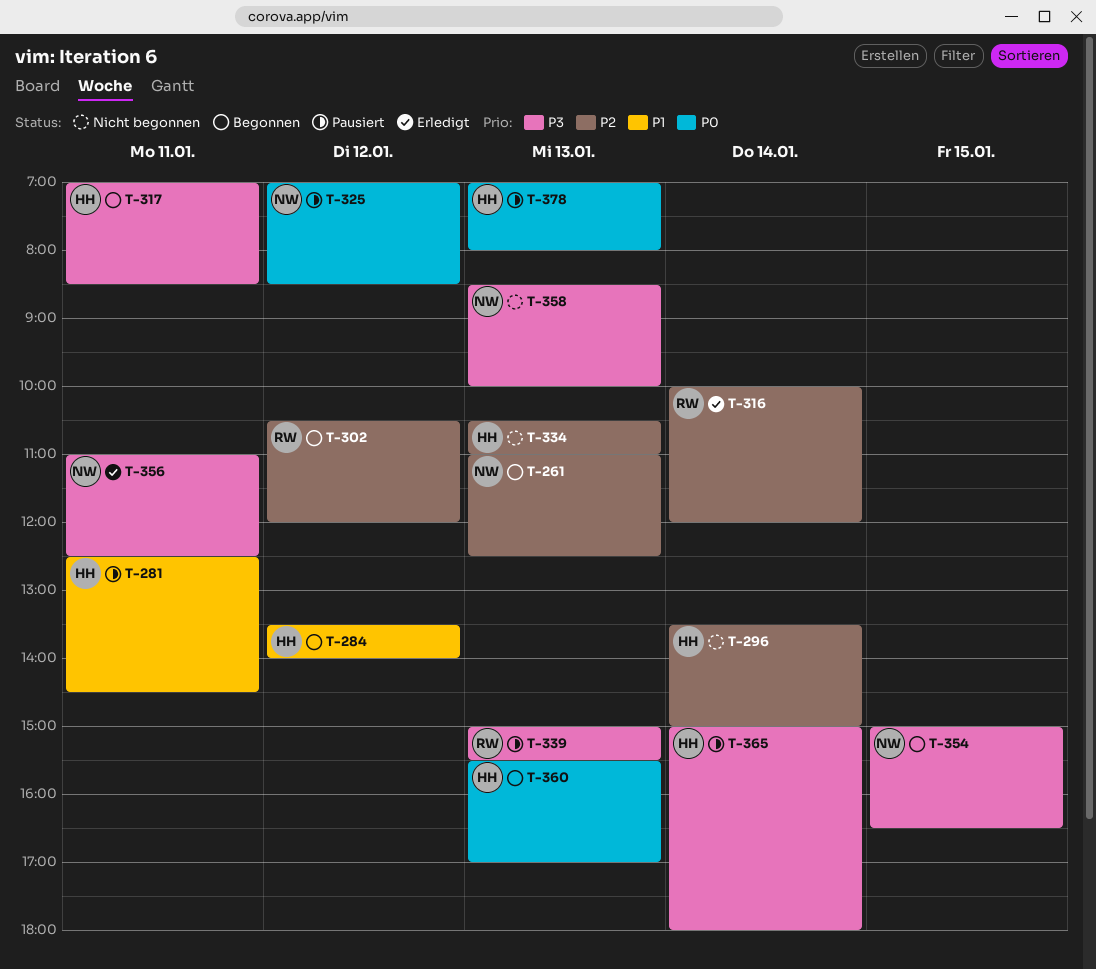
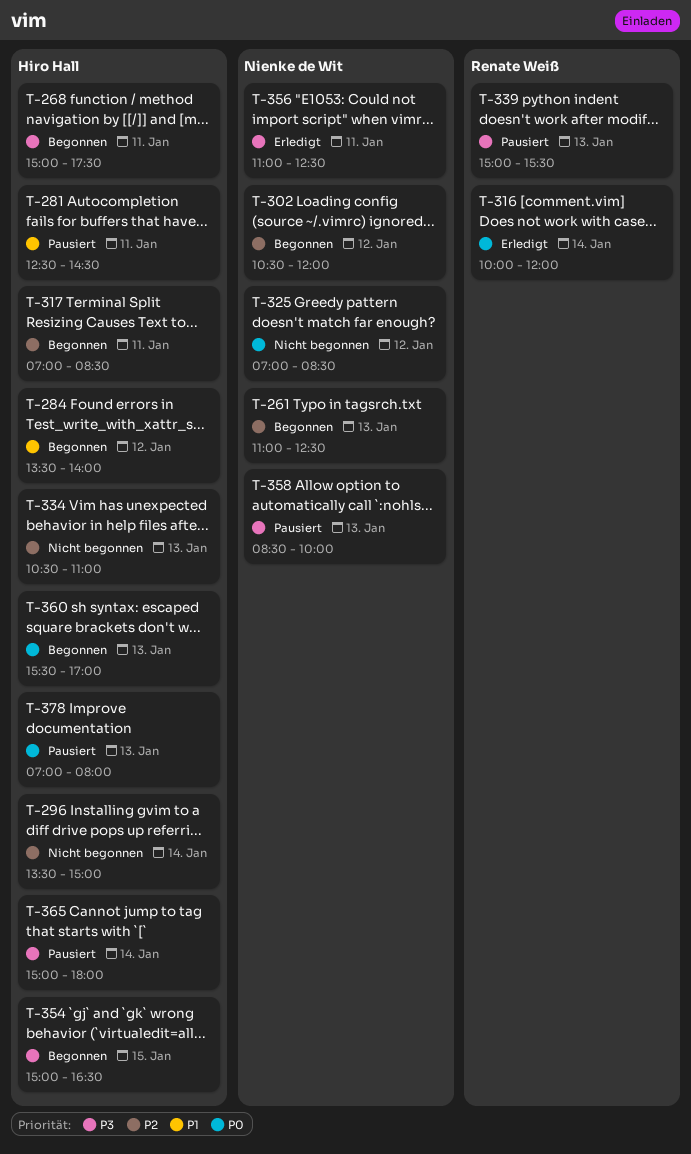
T-268: none -> present
T-302, owner: Renate Weiß -> Nienke de Wit
T-316, priority: P2 -> P0
T-317, priority: P3 -> P2
T-325, status: Pausiert -> Nicht begonnen
T-354, owner: Nienke de Wit -> Hiro Hall
T-358, status: Nicht begonnen -> Pausiert

